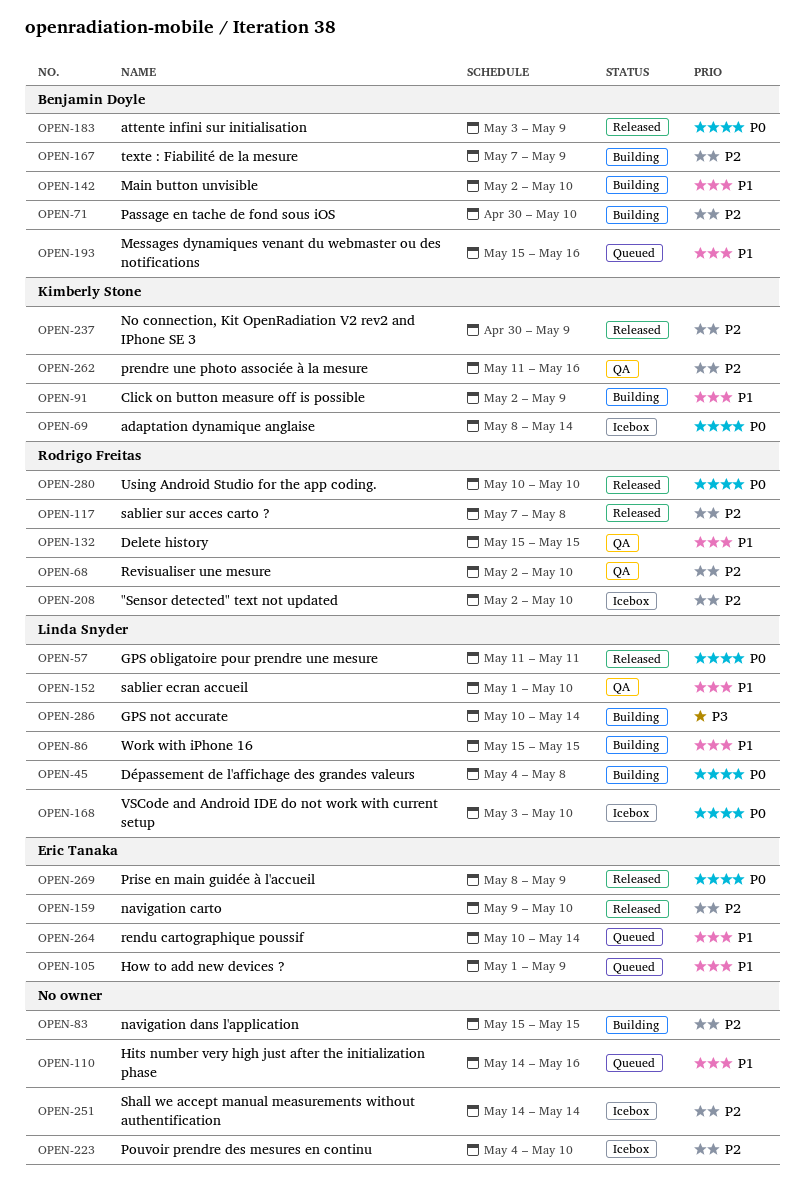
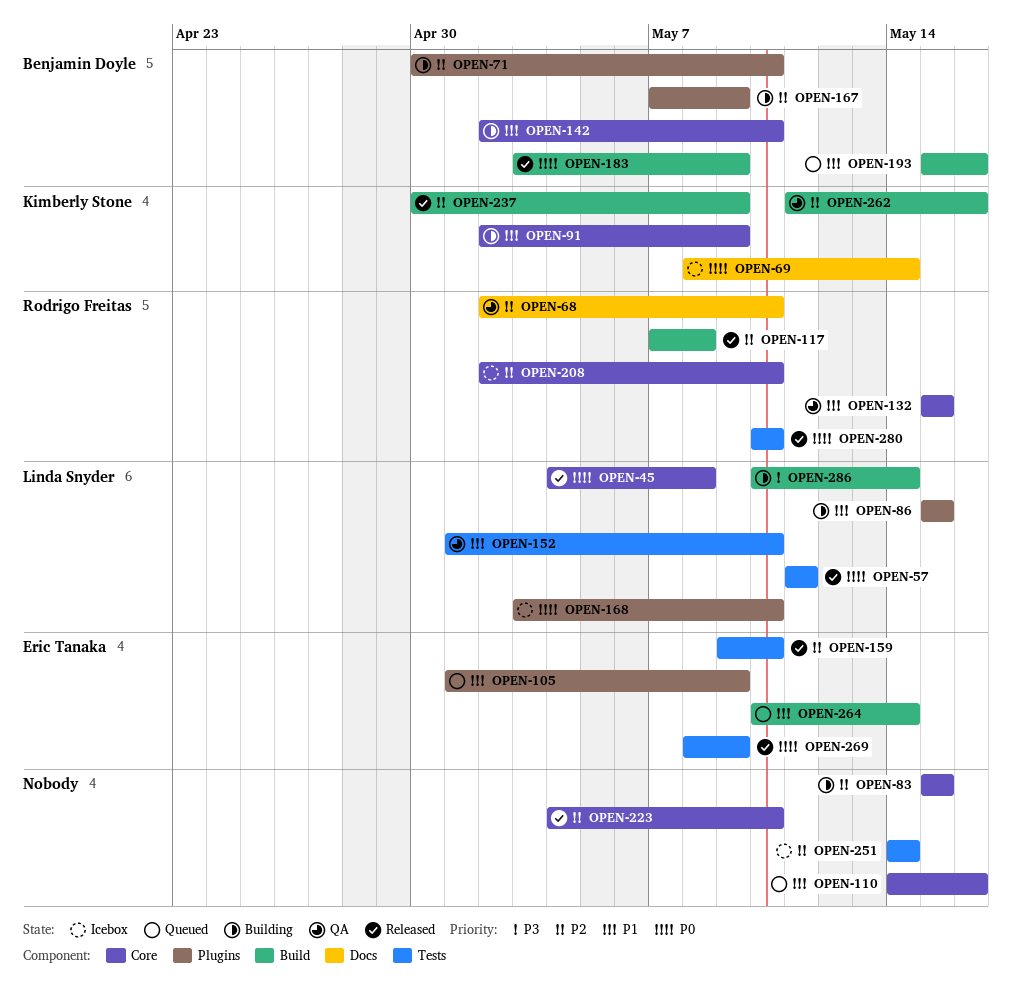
OPEN-45, status: Building -> Released
OPEN-223, status: Icebox -> Released

